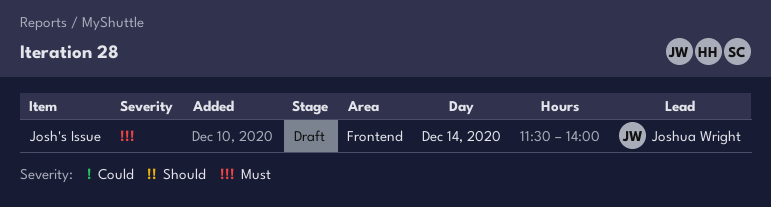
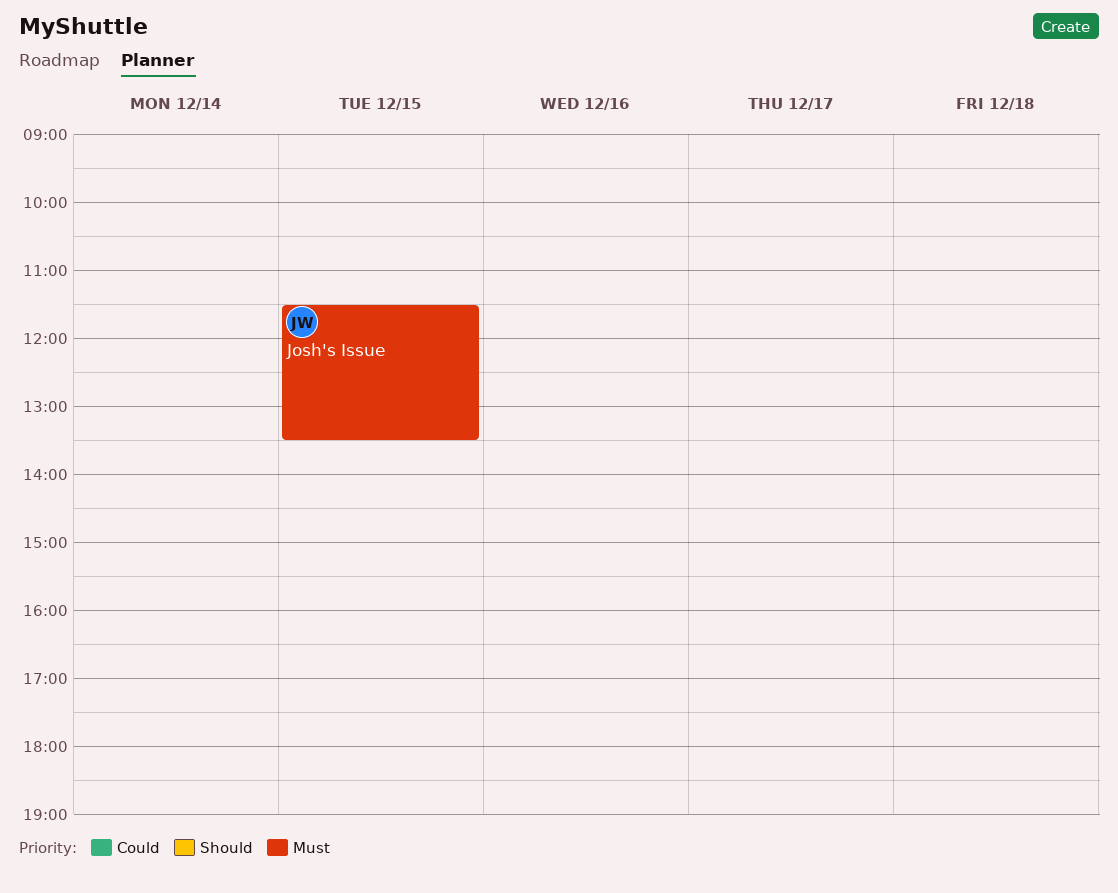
Josh's Issue, day: Dec 14 -> Dec 15
Josh's Issue, ends: 14:00 -> 13:30

